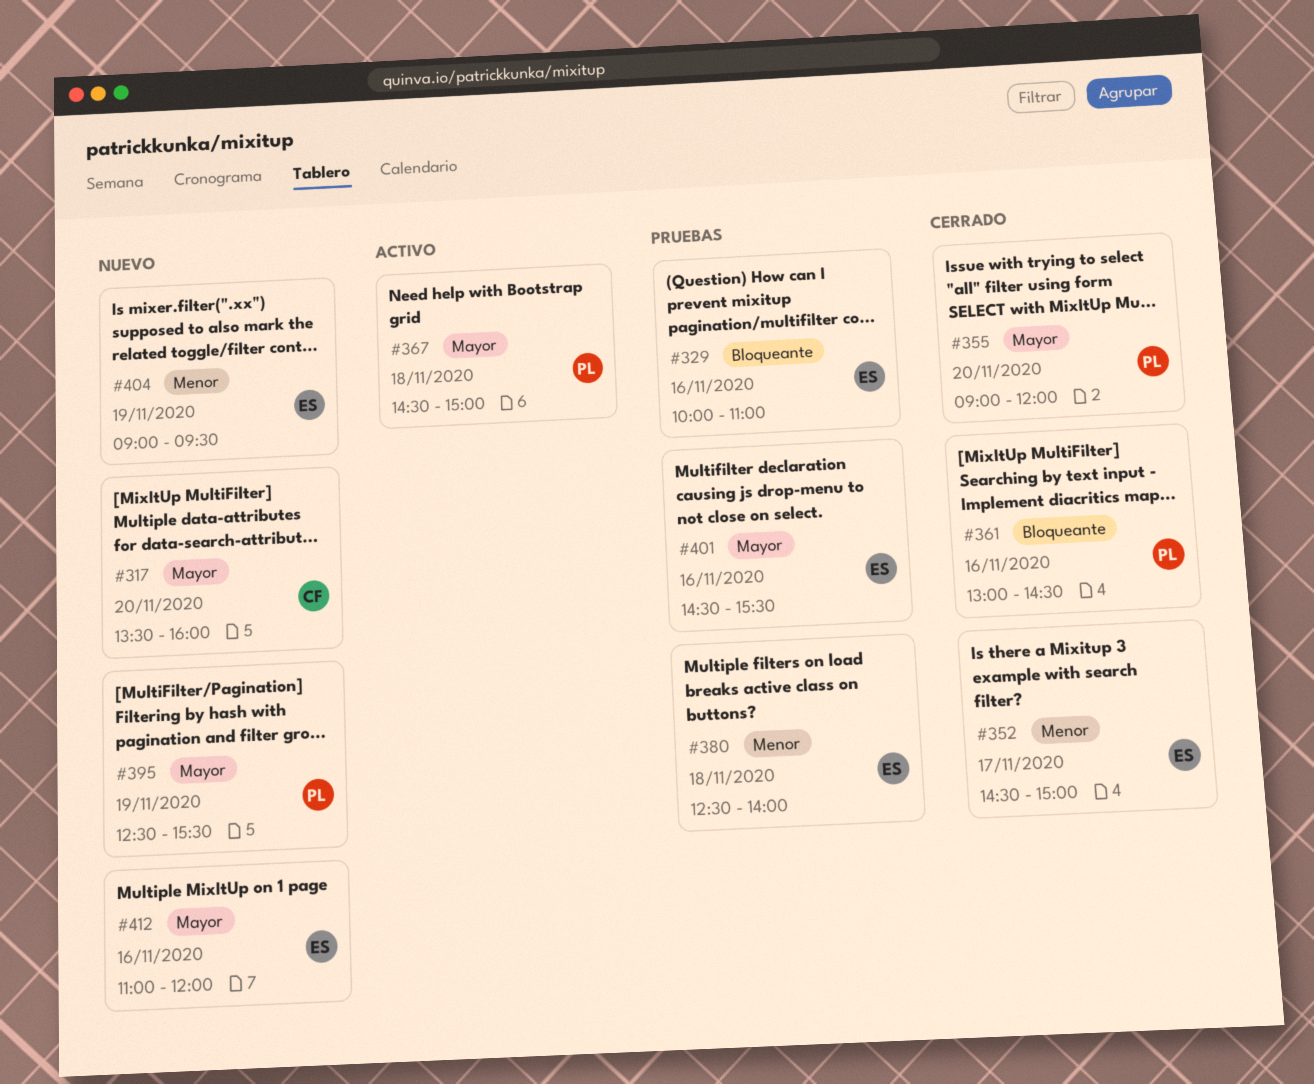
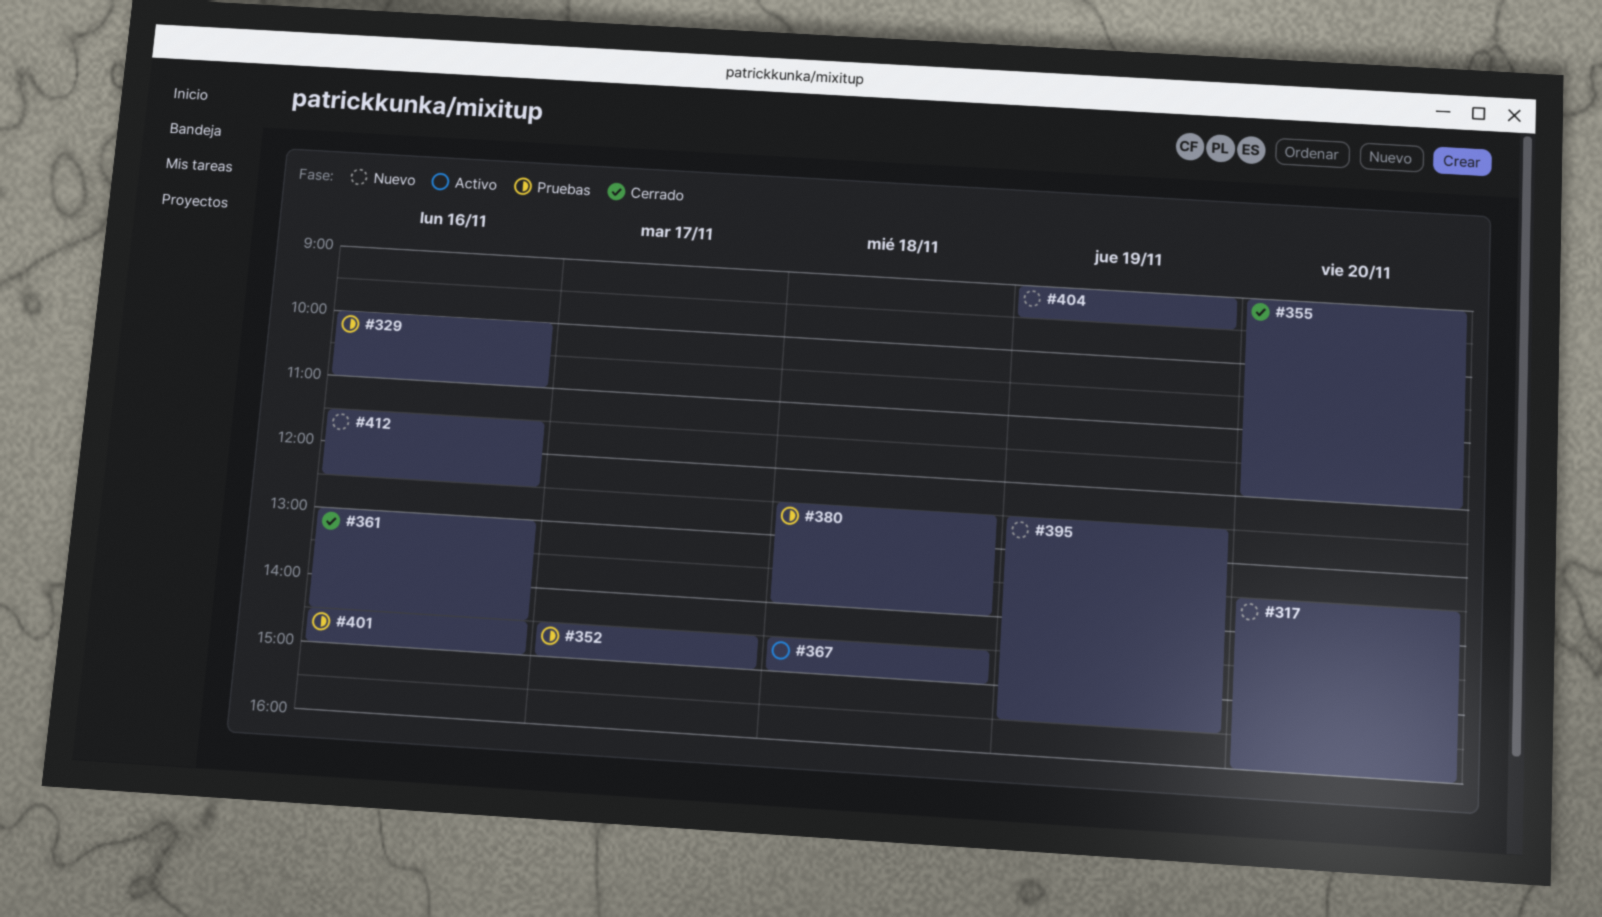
#352, status: Cerrado -> Pruebas
#401, ends: 15:30 -> 15:00
#412, begins: 11:00 -> 11:30
#412, ends: 12:00 -> 12:30

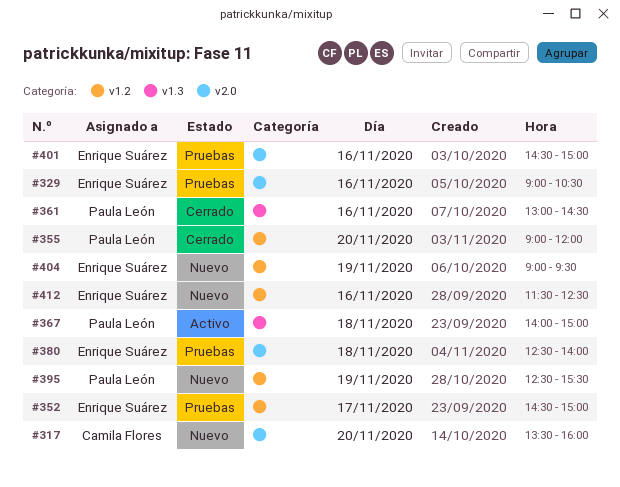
#329, begins: 10:00 -> 09:00
#329, ends: 11:00 -> 10:30
#367, begins: 14:30 -> 14:00

